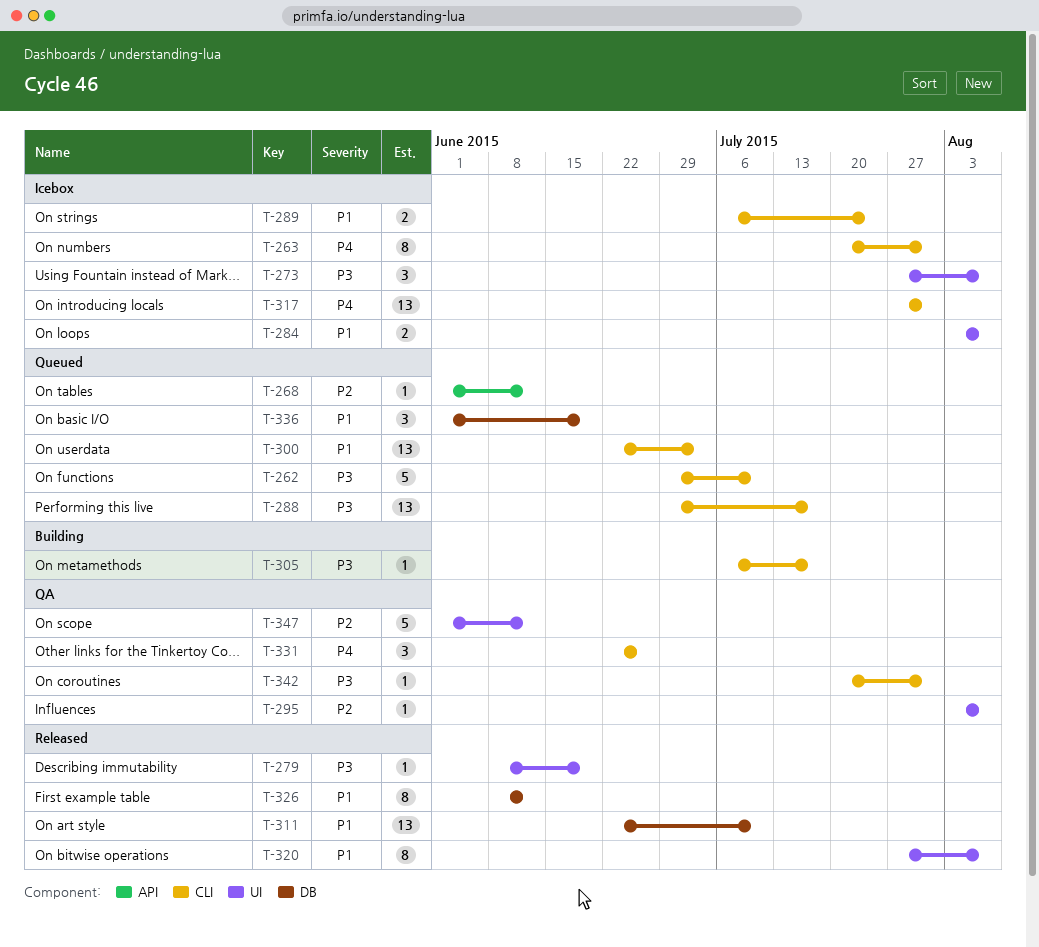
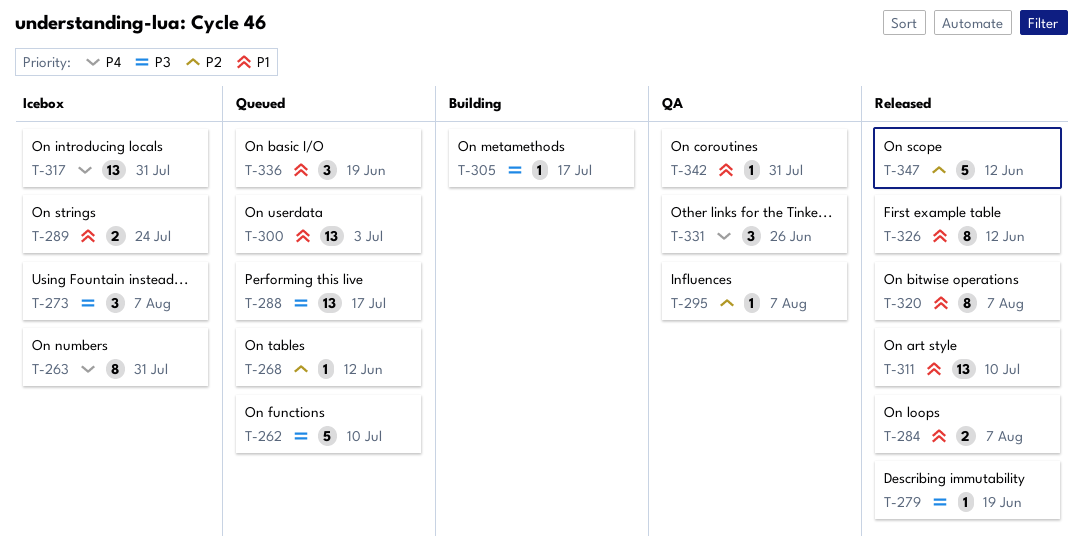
T-284, status: Icebox -> Released
T-342, priority: P3 -> P1
T-347, status: QA -> Released

